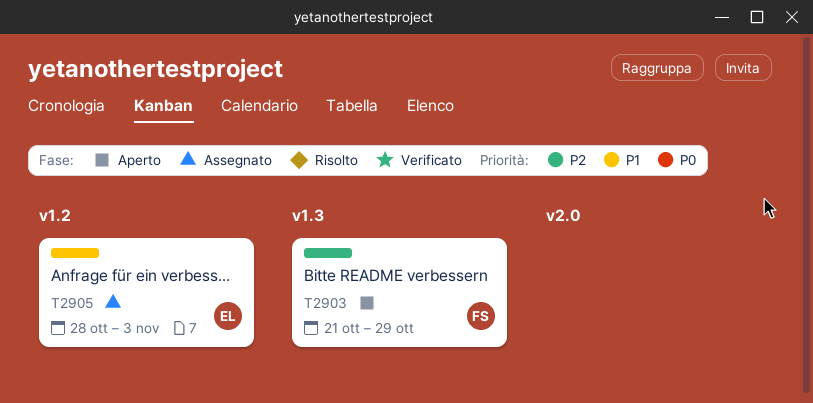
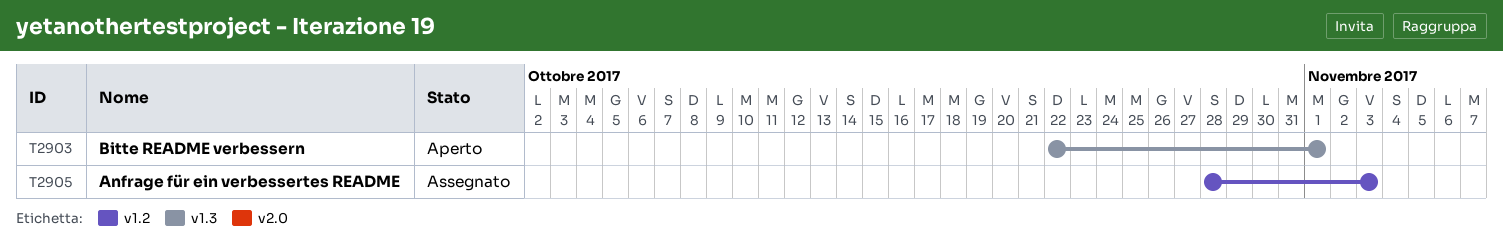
T2903, start: Oct 21 -> Oct 22
T2903, due: Oct 29 -> Nov 1

